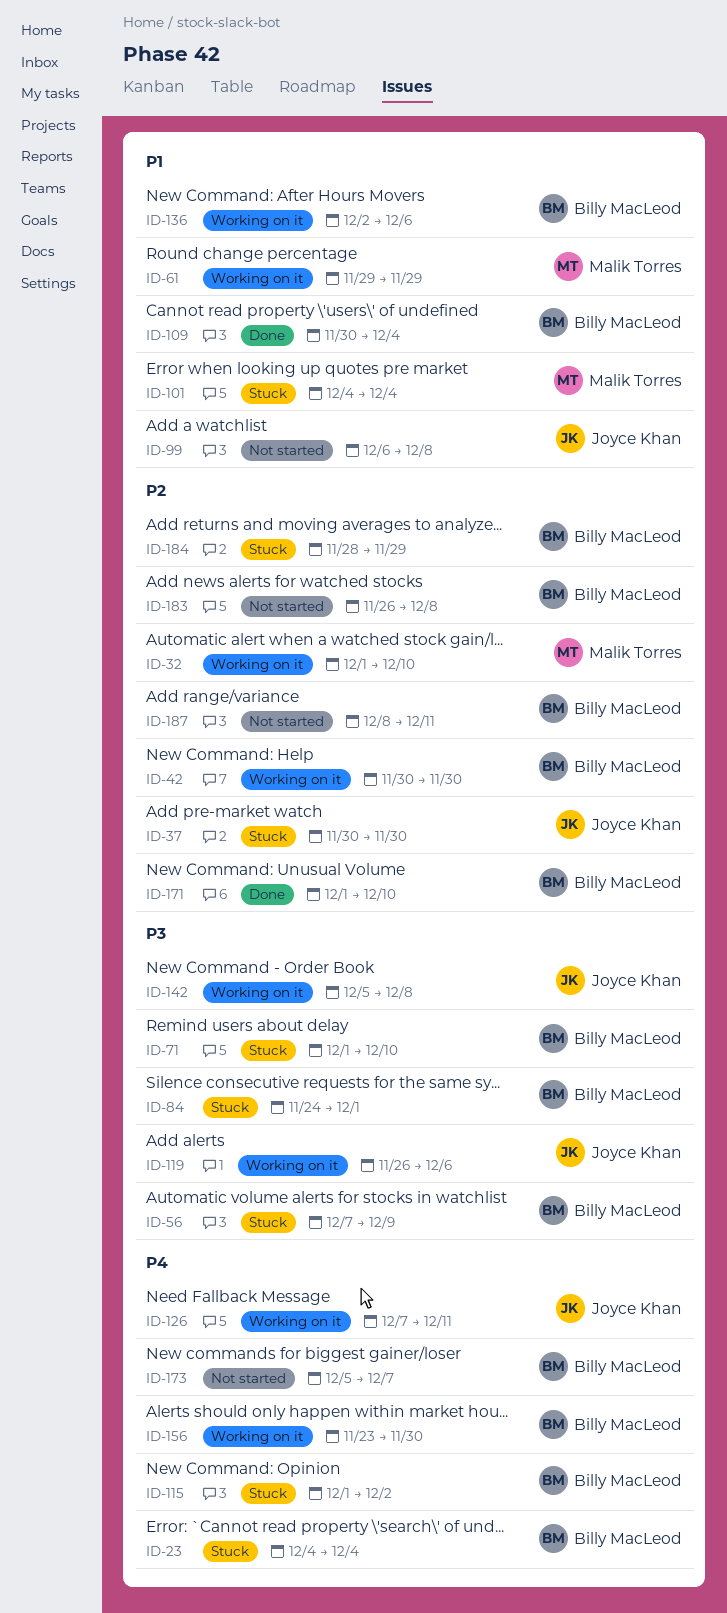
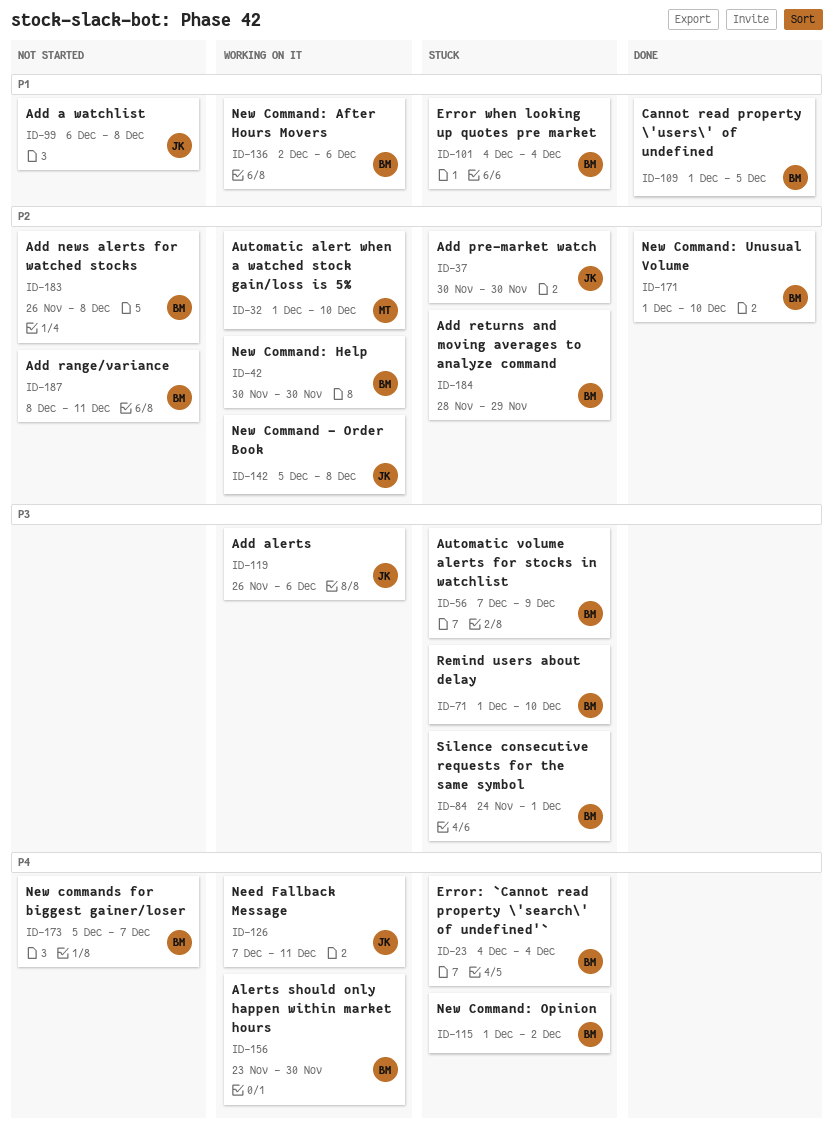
ID-61: present -> none
ID-101, owner: Malik Torres -> Billy MacLeod
ID-109, start: Nov 30 -> Dec 1
ID-109, due: Dec 4 -> Dec 5
ID-142, priority: P3 -> P2

